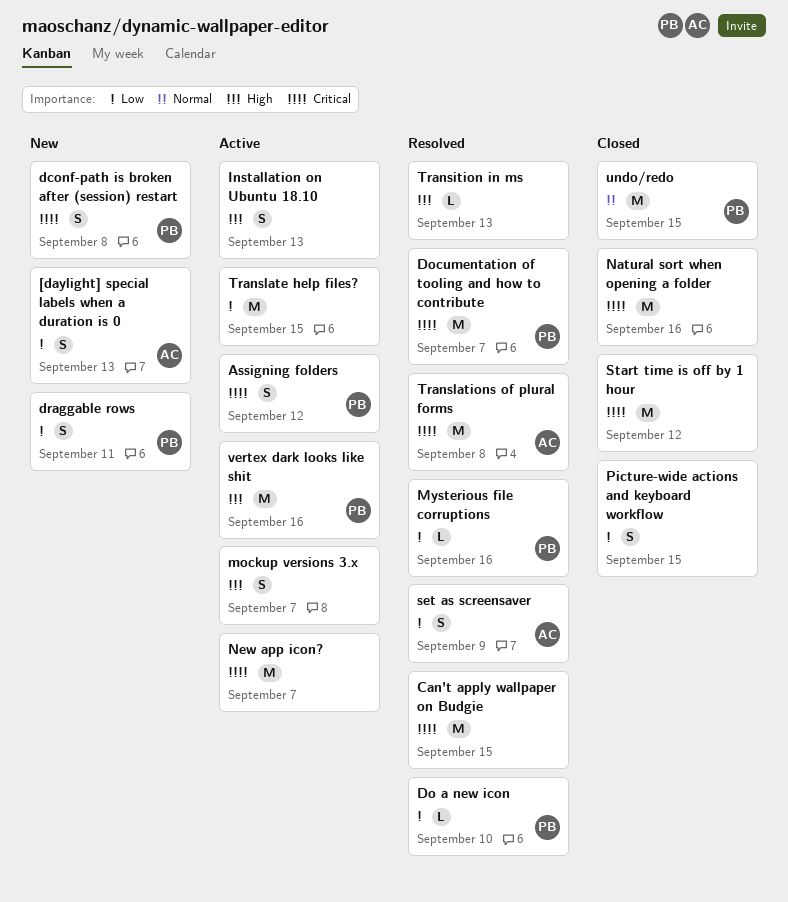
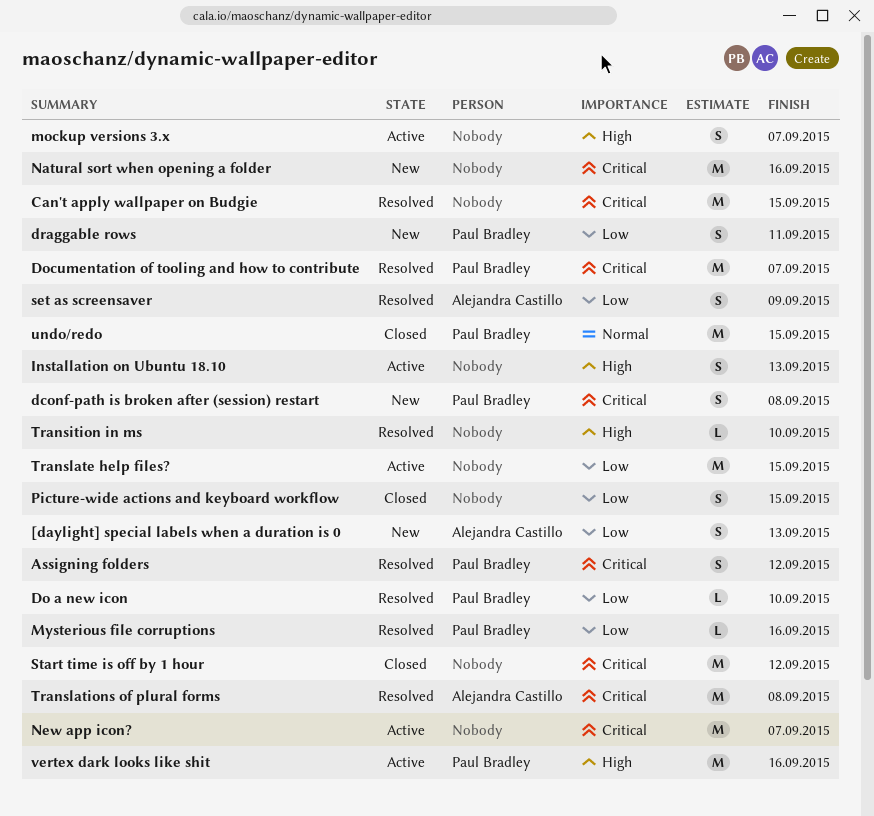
Assigning folders, status: Active -> Resolved
Natural sort when opening a folder, status: Closed -> New
Transition in ms, due: Sep 13 -> Sep 10

